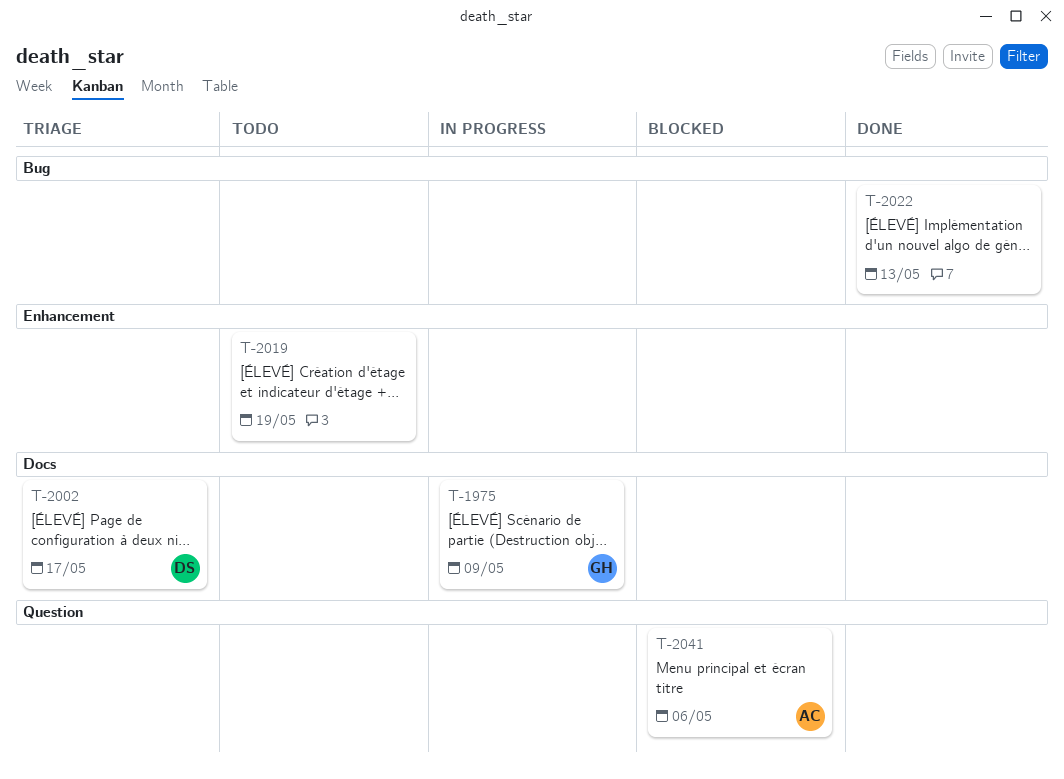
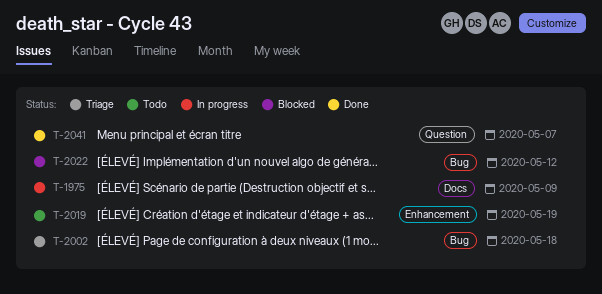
T-2002, label: Docs -> Bug
T-2002, due: May 17 -> May 18
T-2022, status: Done -> Blocked
T-2022, due: May 13 -> May 12
T-2041, status: Blocked -> Done
T-2041, due: May 6 -> May 7

